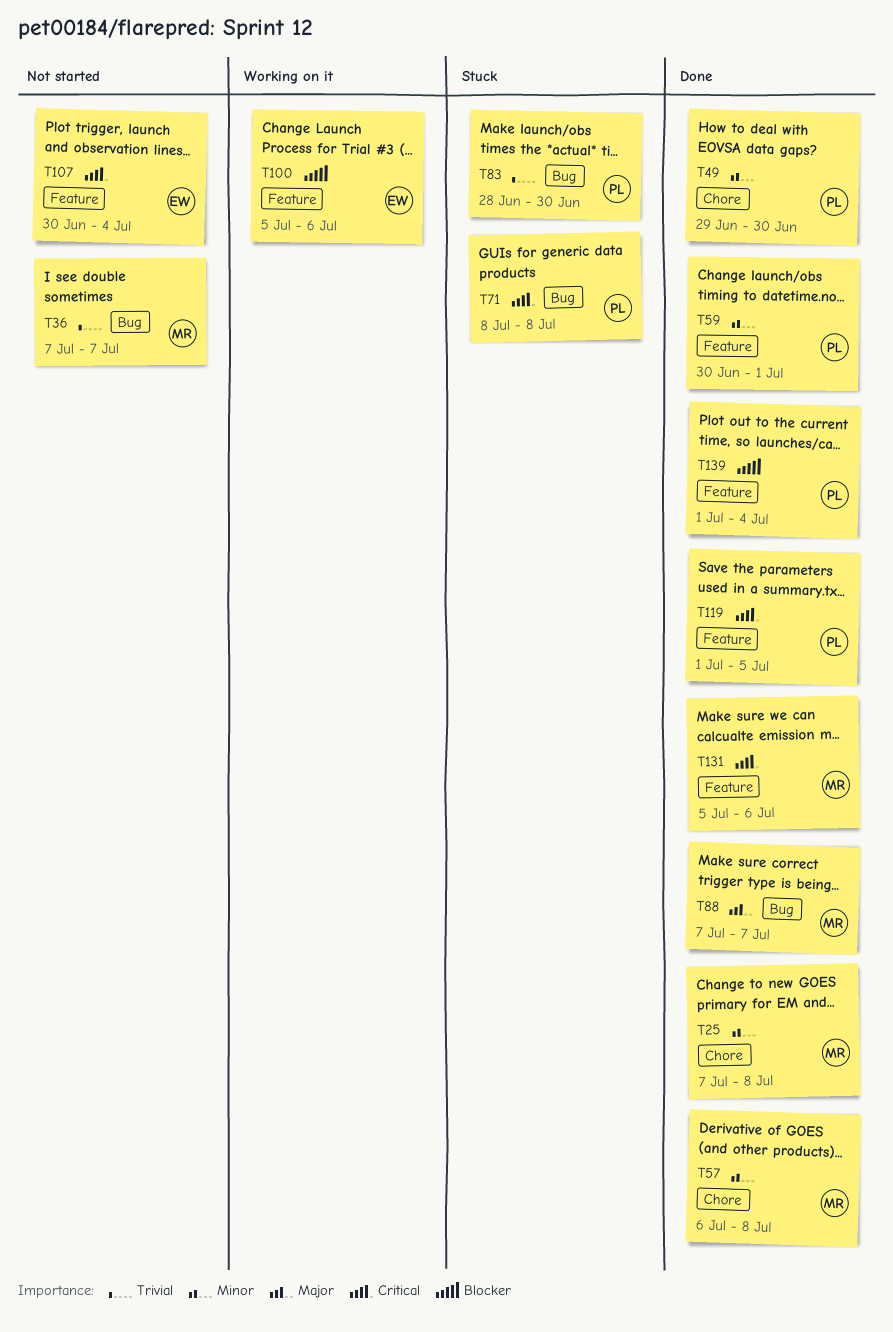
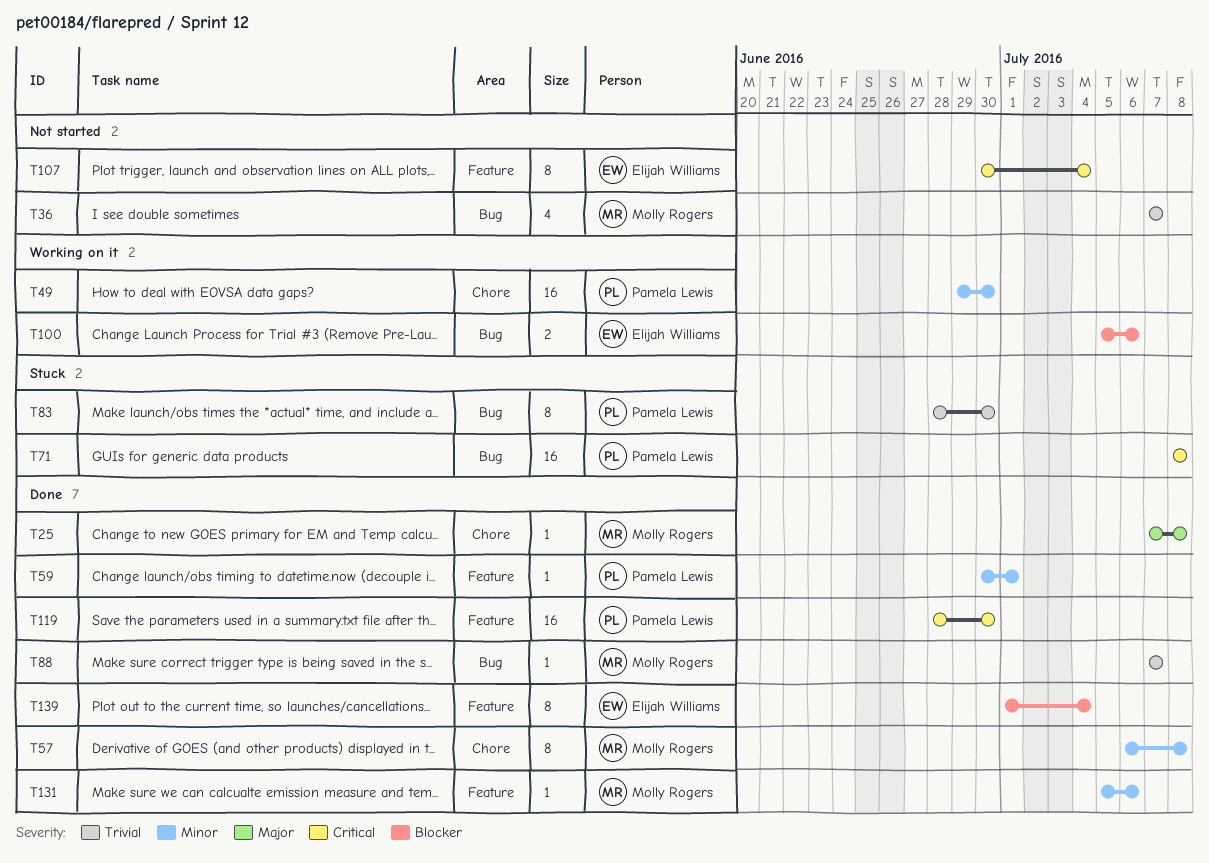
T25, priority: Minor -> Major
T49, status: Done -> Working on it
T88, priority: Major -> Trivial
T100, label: Feature -> Bug
T119, start: Jul 1 -> Jun 28
T119, due: Jul 5 -> Jun 30
T131, priority: Critical -> Minor
T139, owner: Pamela Lewis -> Elijah Williams

